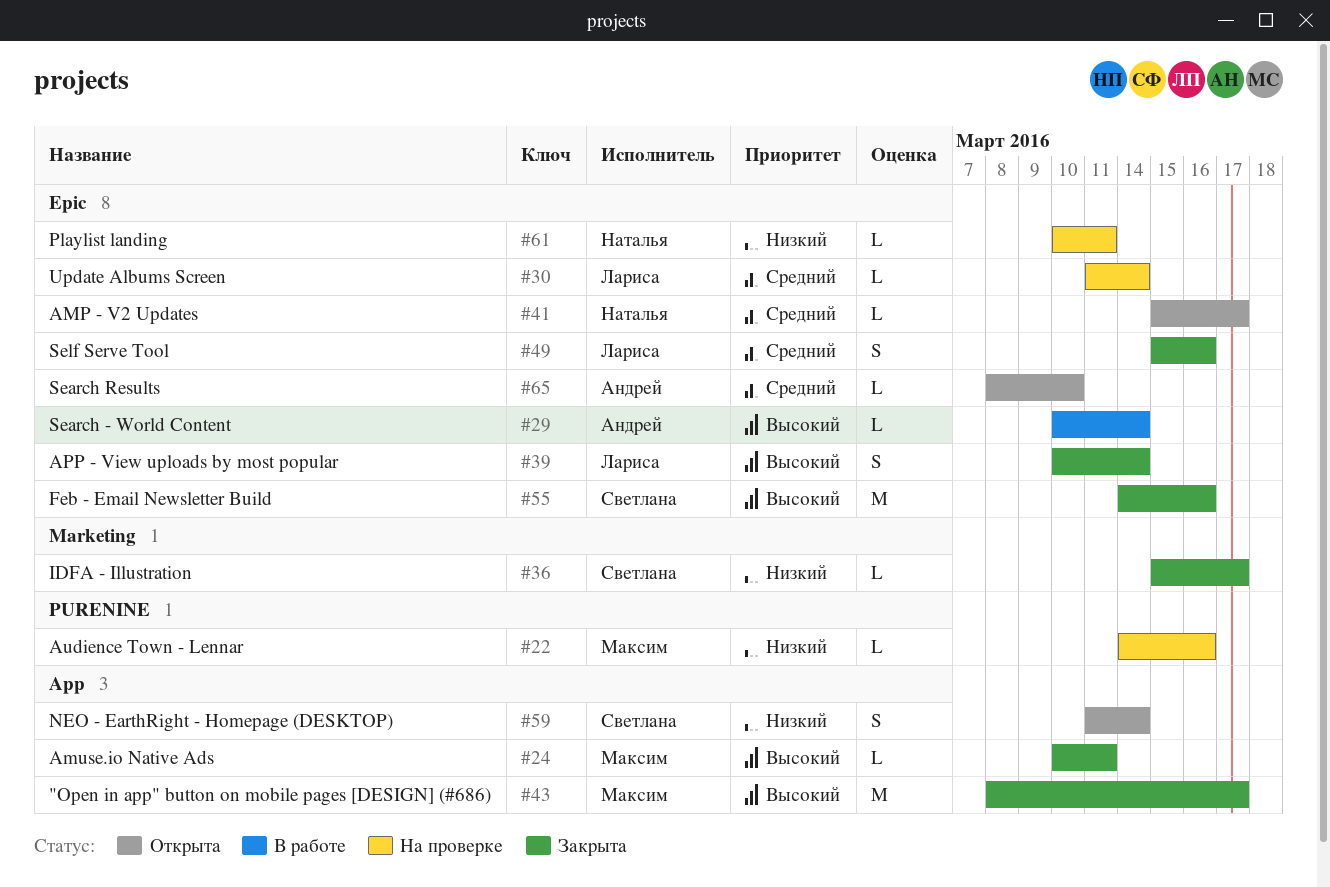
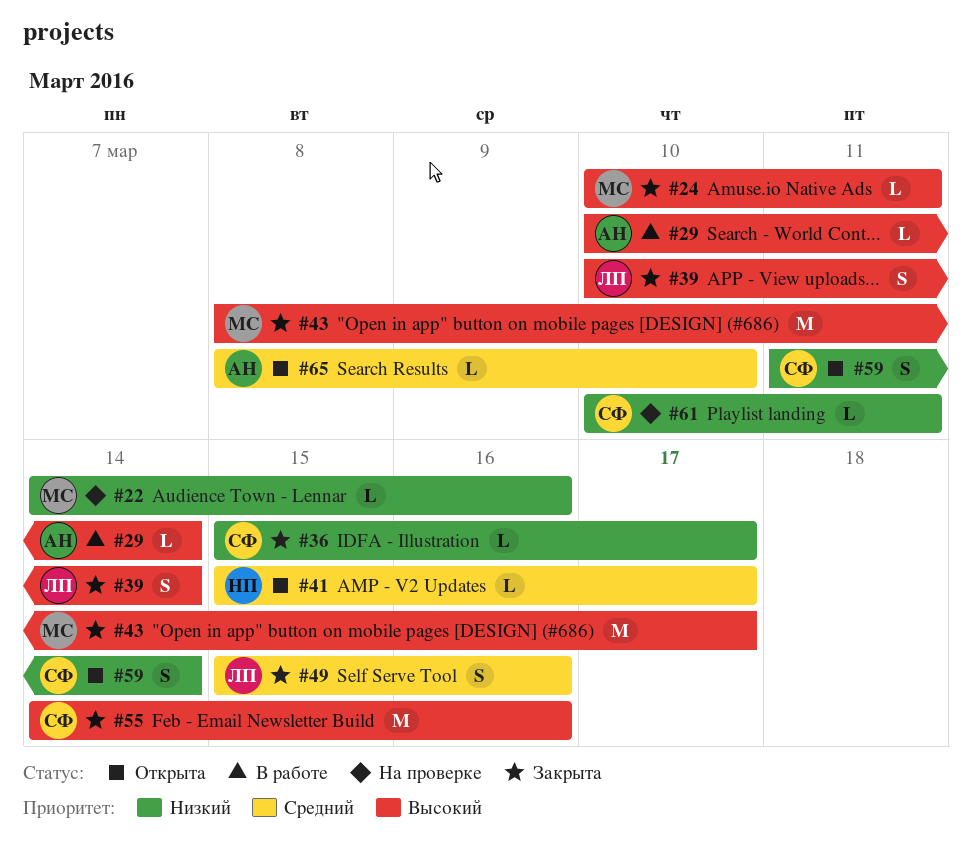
#30: present -> none
#61, owner: Наталья -> Светлана

